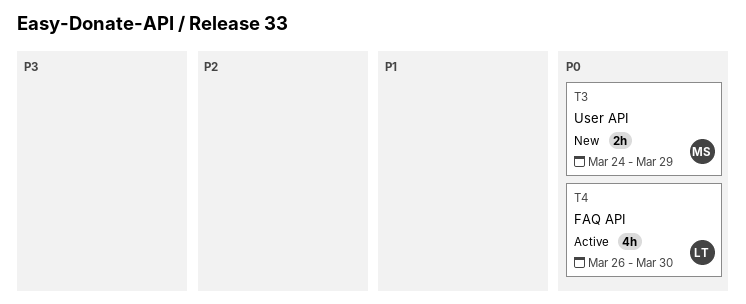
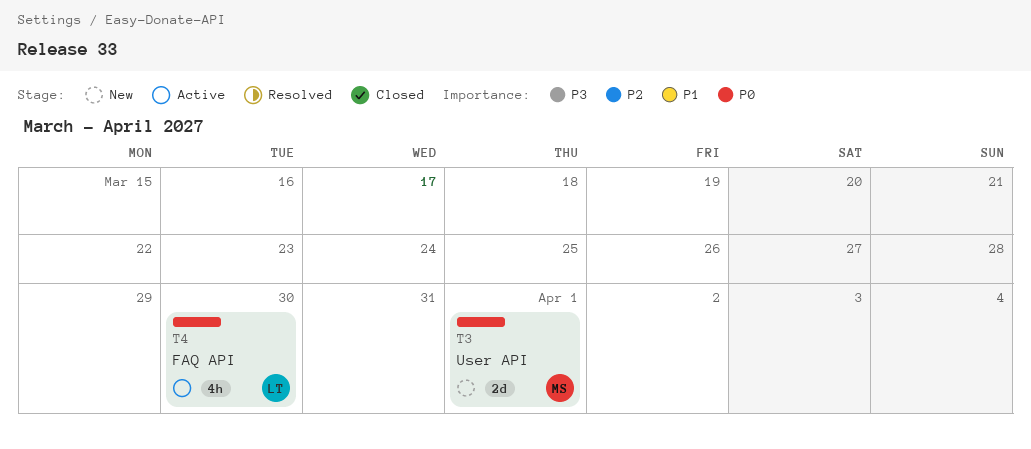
T3, estimate: 2h -> 2d
T3, due: Mar 29 -> Apr 1

